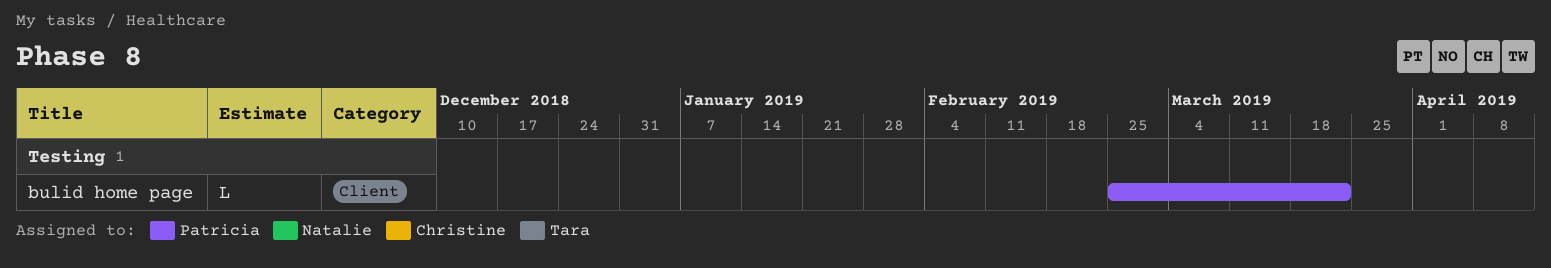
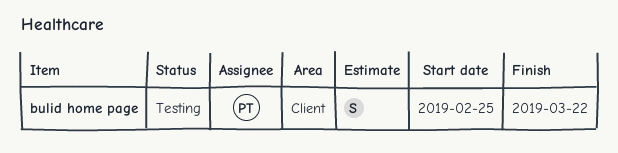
bulid home page, estimate: L -> S

